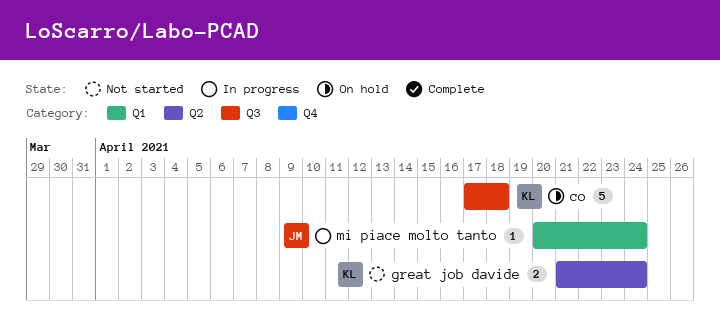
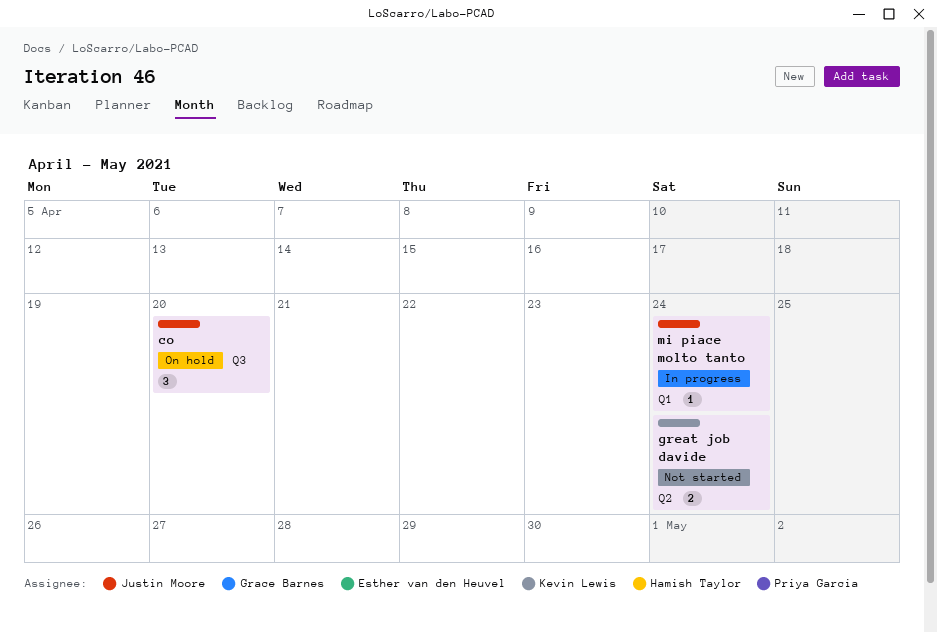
co, owner: Kevin Lewis -> Justin Moore
co, estimate: 5 -> 3
co, due: Apr 18 -> Apr 20

